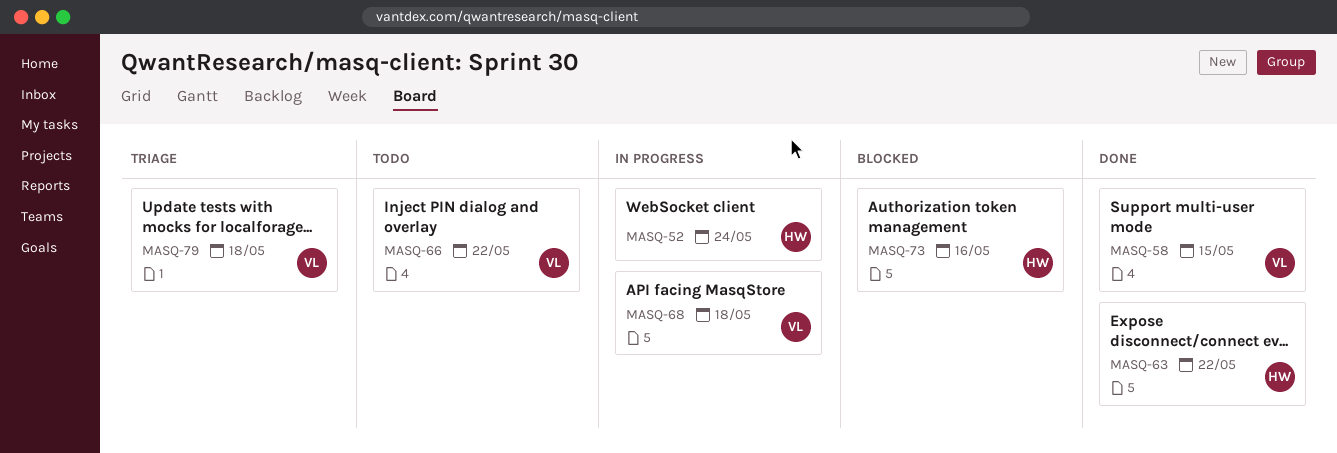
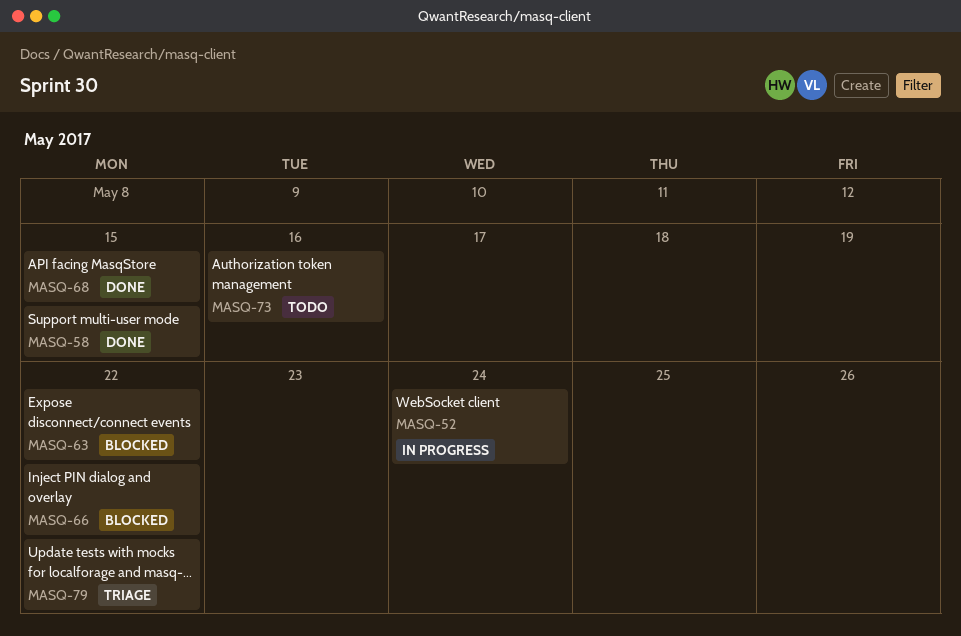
MASQ-63, status: Done -> Blocked
MASQ-66, status: Todo -> Blocked
MASQ-68, status: In progress -> Done
MASQ-68, due: May 18 -> May 15
MASQ-73, status: Blocked -> Todo
MASQ-79, due: May 18 -> May 22

